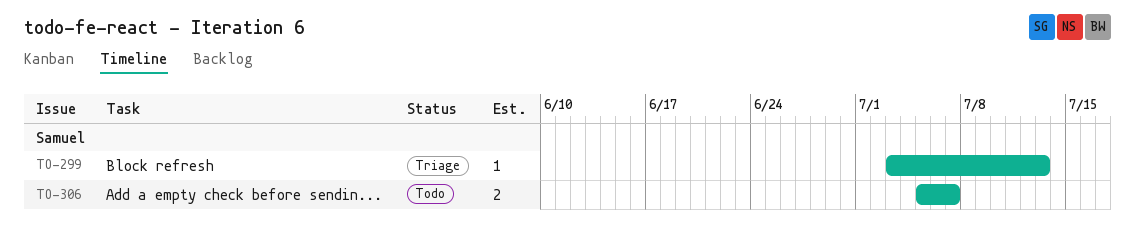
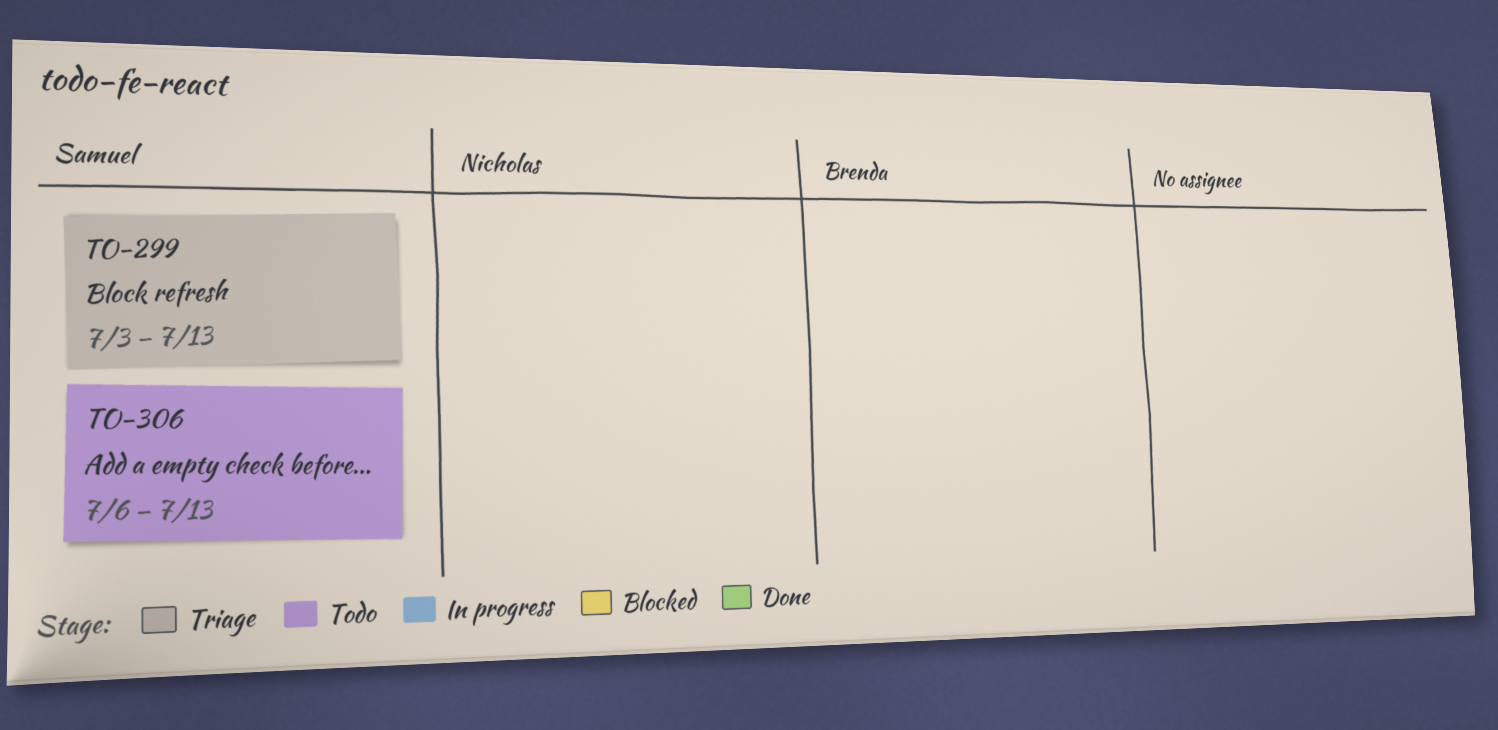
TO-306, start: Jul 5 -> Jul 6
TO-306, due: Jul 7 -> Jul 13

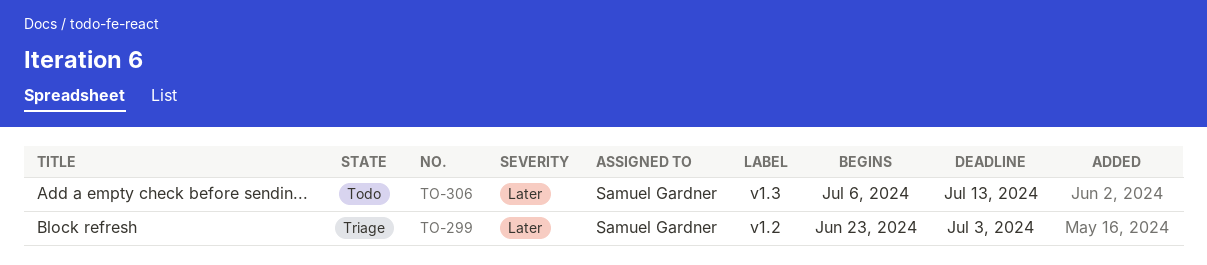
TO-299, start: Jul 3 -> Jun 23
TO-299, due: Jul 13 -> Jul 3

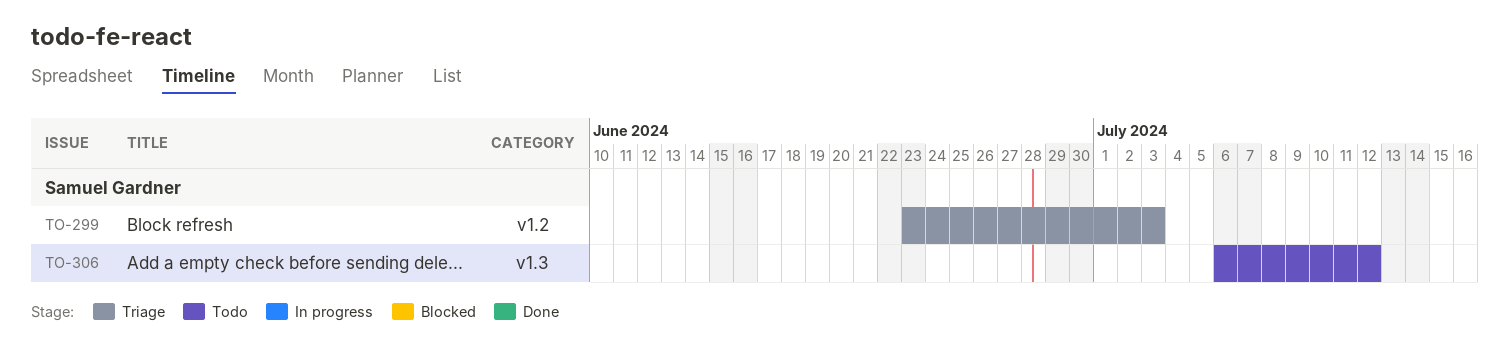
TO-306, due: Jul 13 -> Jul 12

